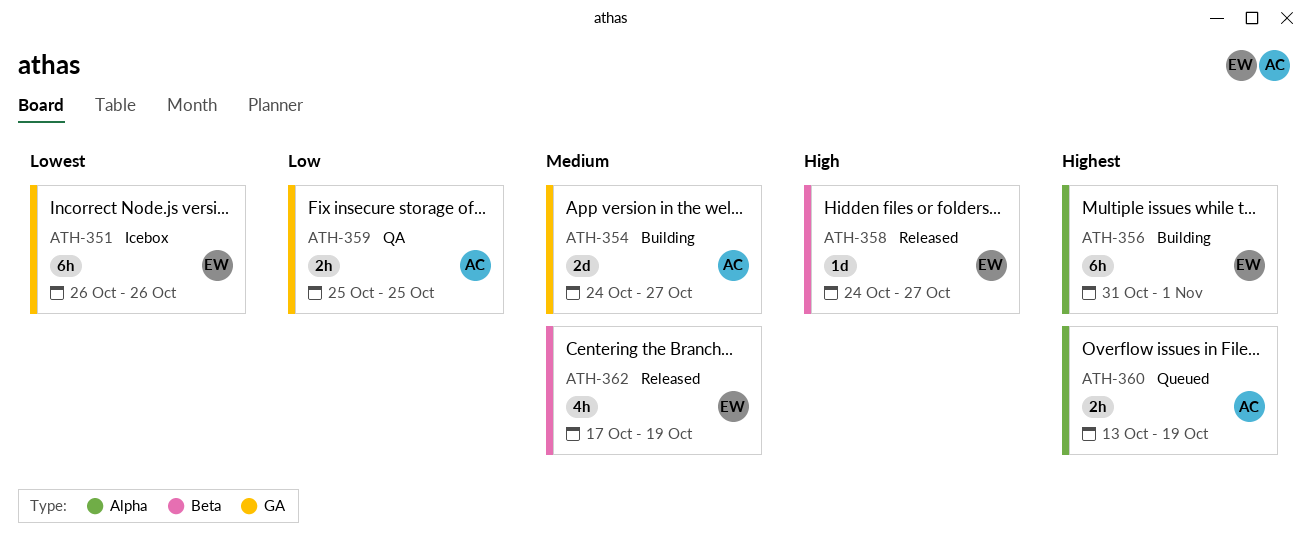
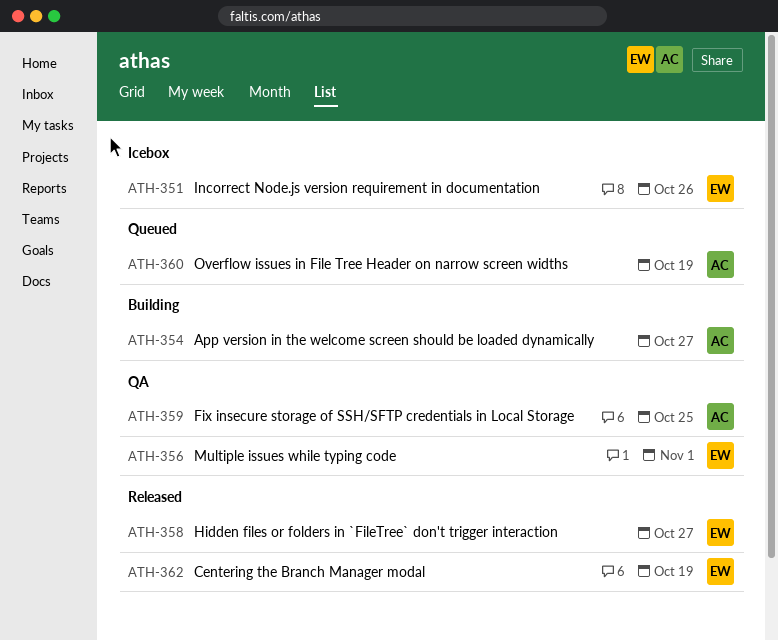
ATH-356, status: Building -> QA

